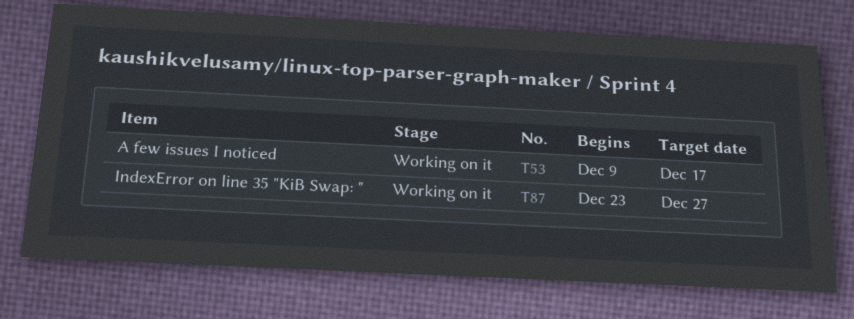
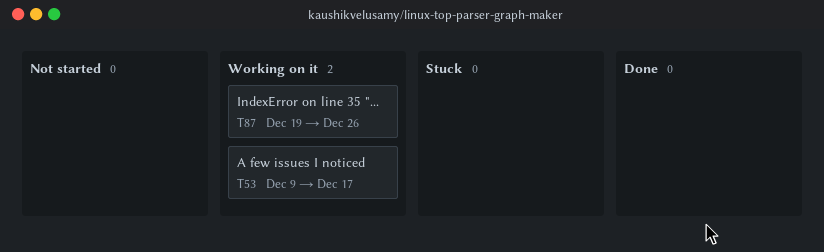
T87, start: Dec 23 -> Dec 19
T87, due: Dec 27 -> Dec 26

